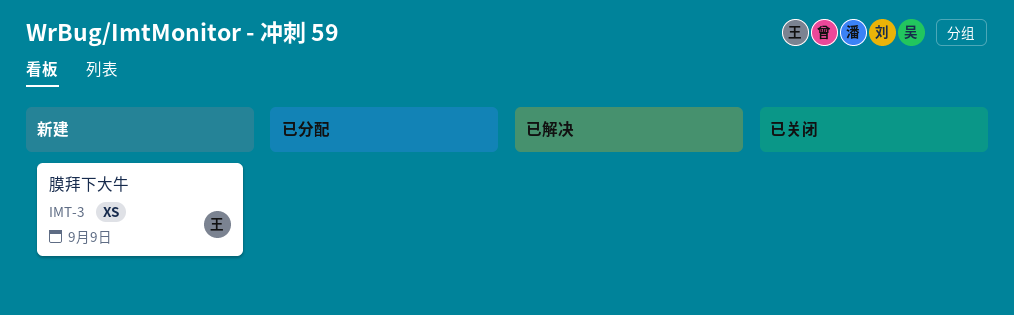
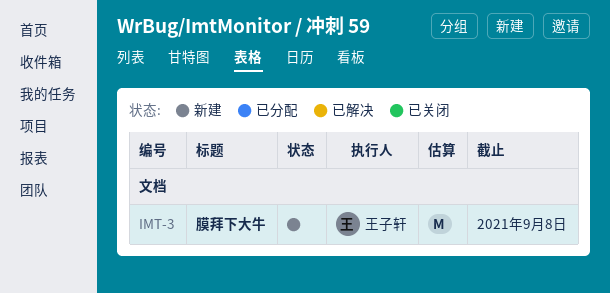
IMT-3, estimate: XS -> M
IMT-3, due: Sep 9 -> Sep 8

